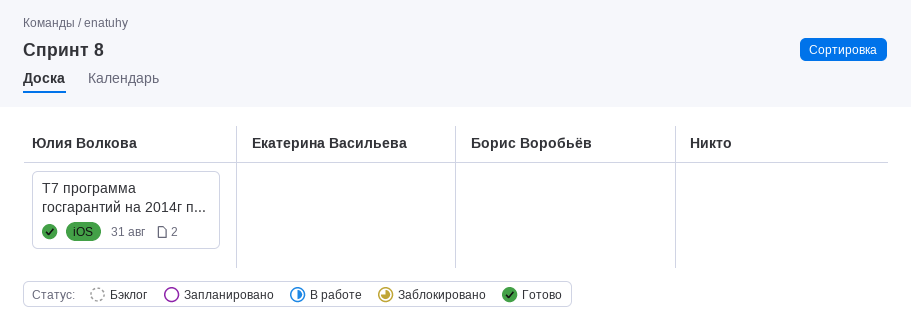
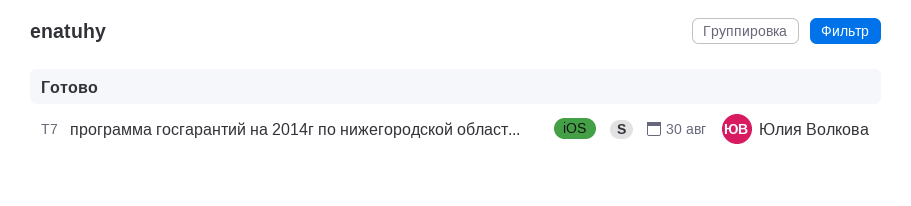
T7, due: Aug 31 -> Aug 30

